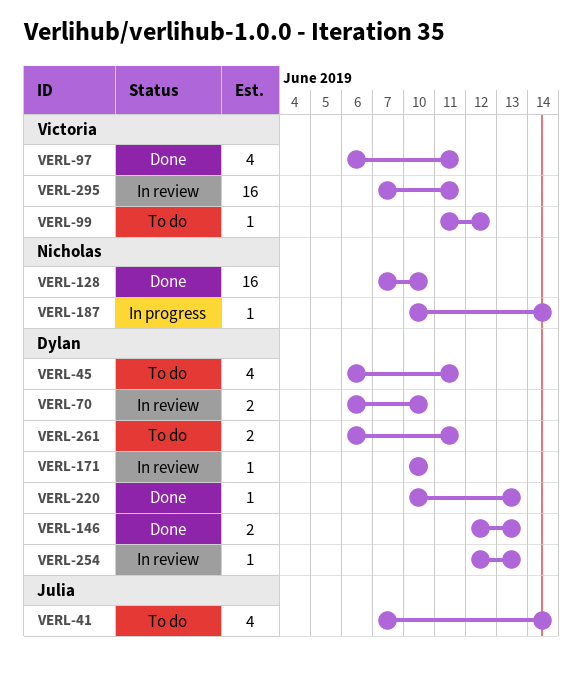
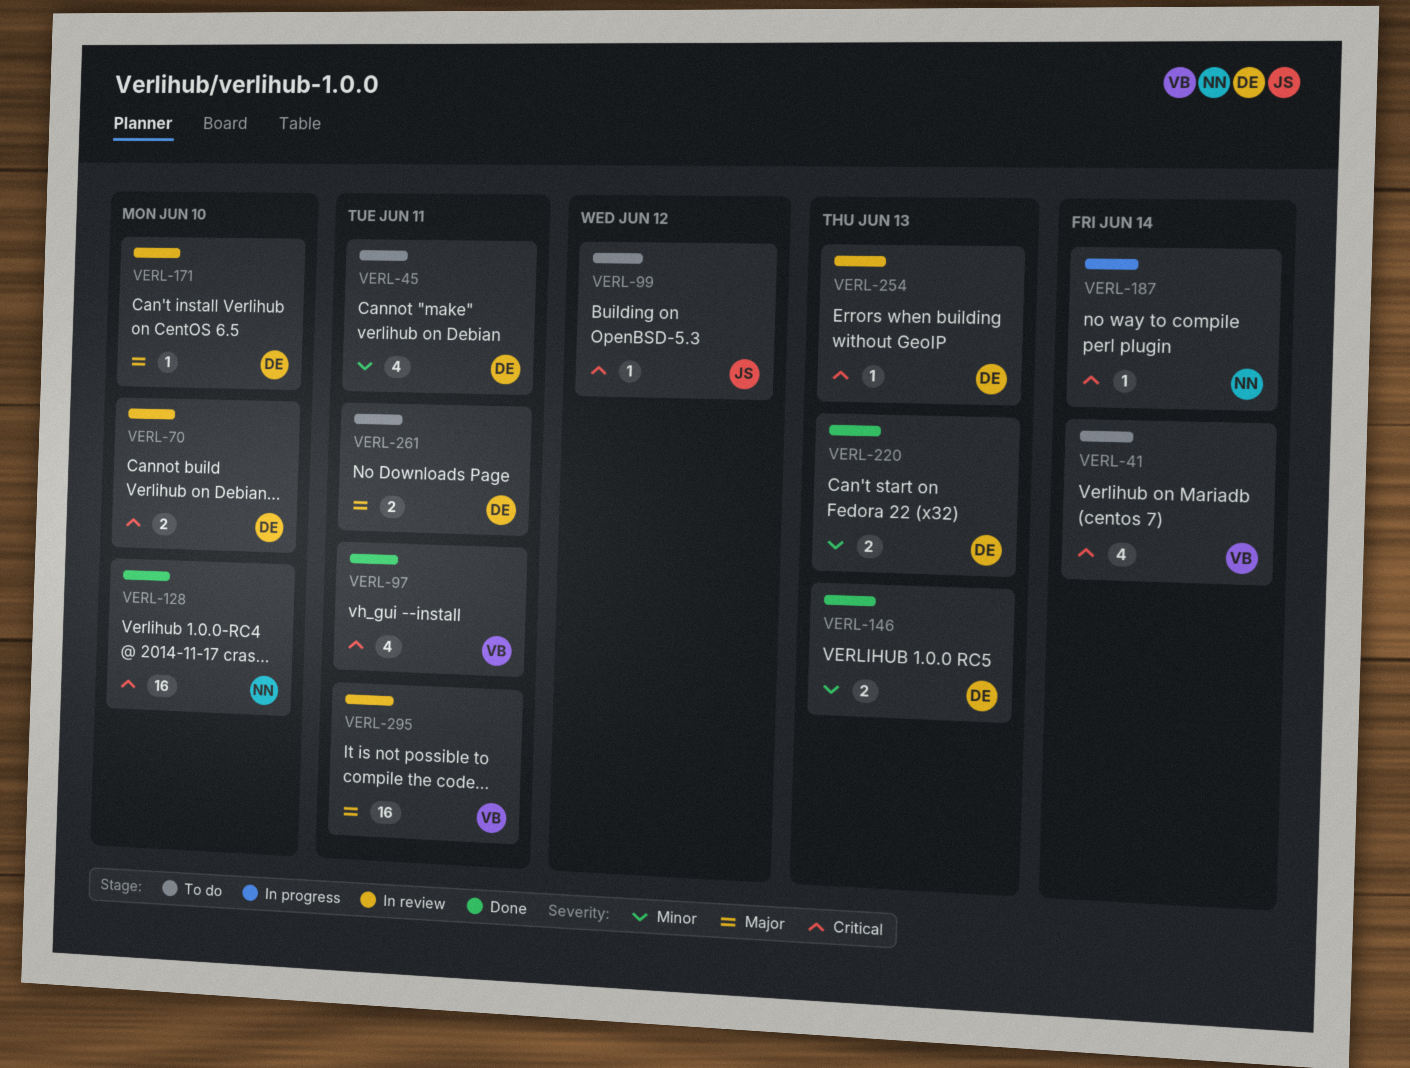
VERL-41, owner: Julia -> Victoria
VERL-99, owner: Victoria -> Julia
VERL-220, estimate: 1 -> 2

